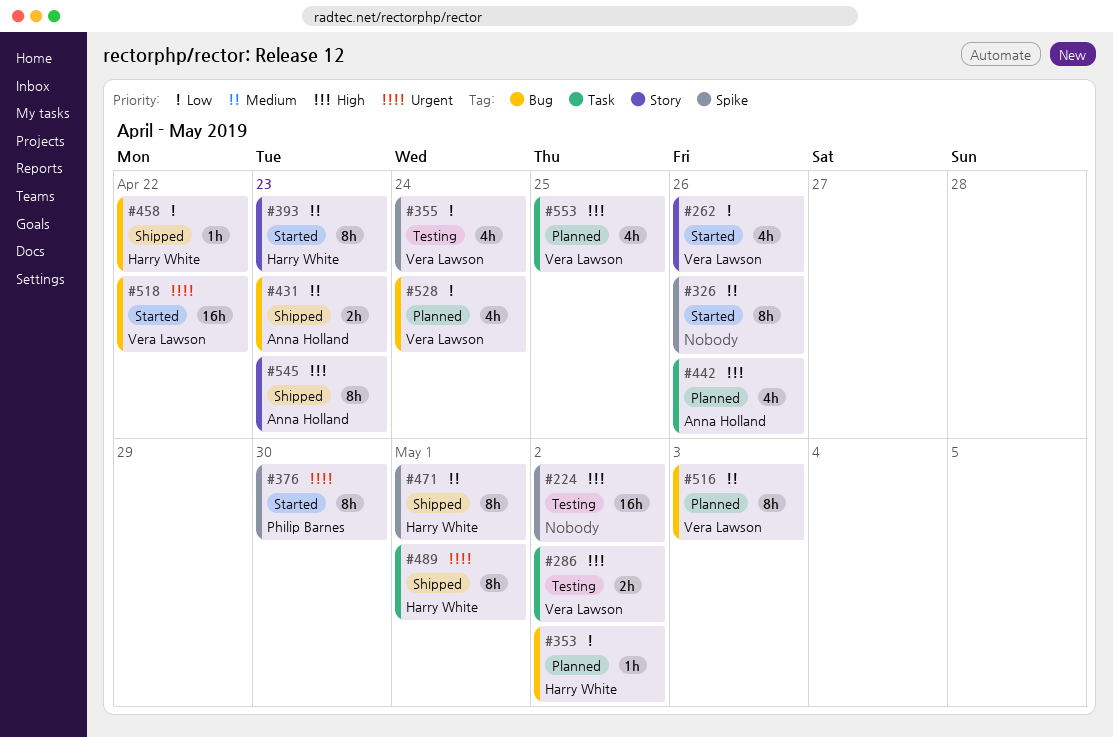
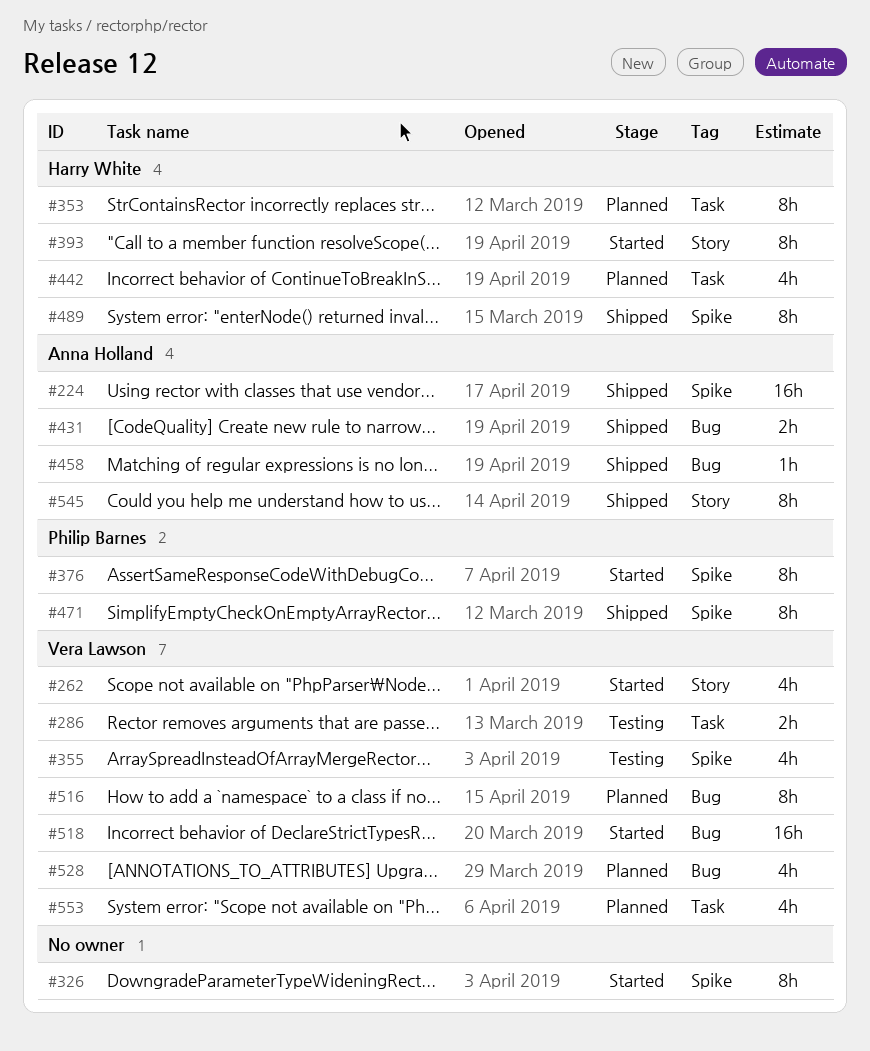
#224, status: Testing -> Shipped
#224, owner: none -> Anna Holland
#353, label: Bug -> Task
#353, estimate: 1h -> 8h
#442, owner: Anna Holland -> Harry White
#458, owner: Harry White -> Anna Holland
#471, owner: Harry White -> Philip Barnes
#489, label: Task -> Spike

